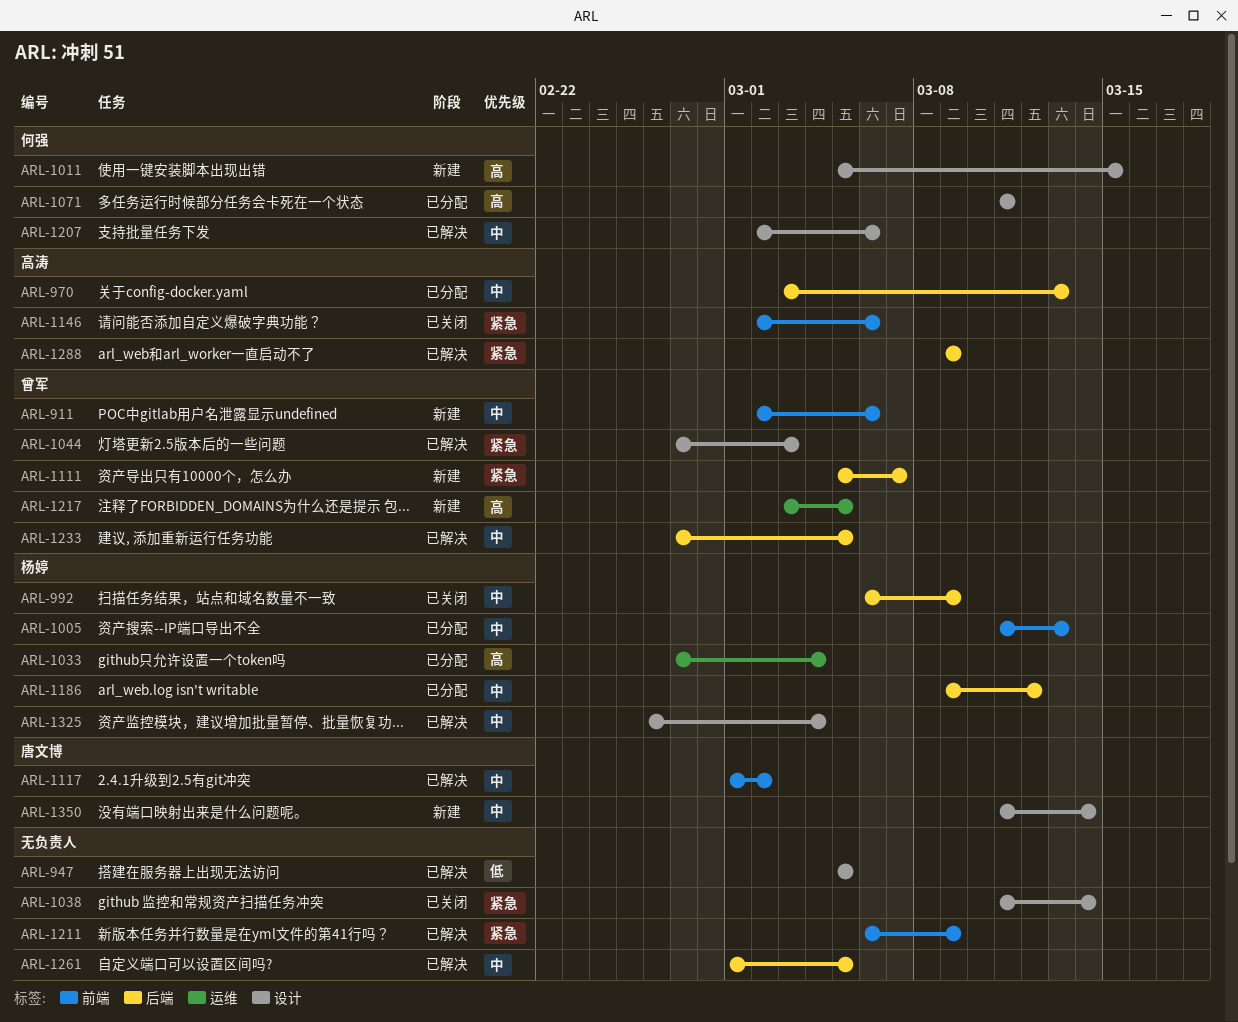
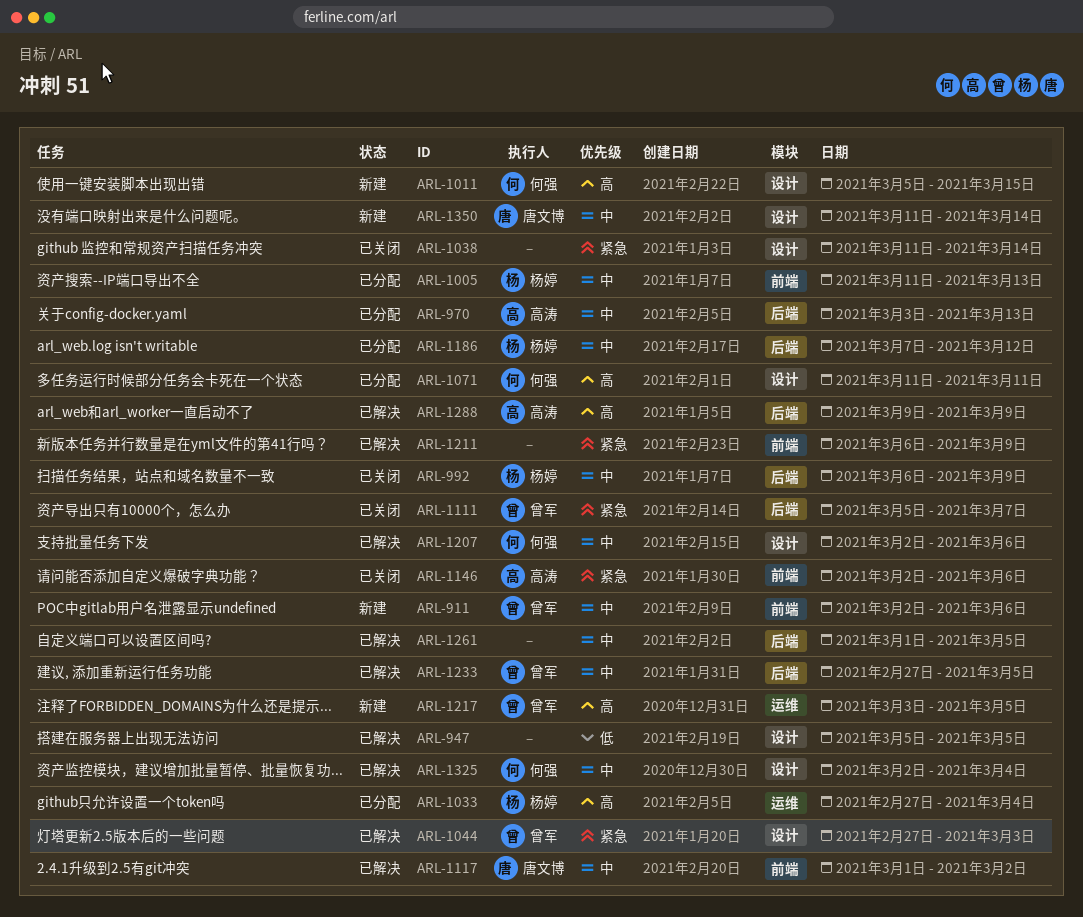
ARL-1111, status: 新建 -> 已关闭
ARL-1186, start: Mar 9 -> Mar 7
ARL-1288, priority: 紧急 -> 高
ARL-1325, owner: 杨婷 -> 何强
ARL-1325, start: Feb 26 -> Mar 2

